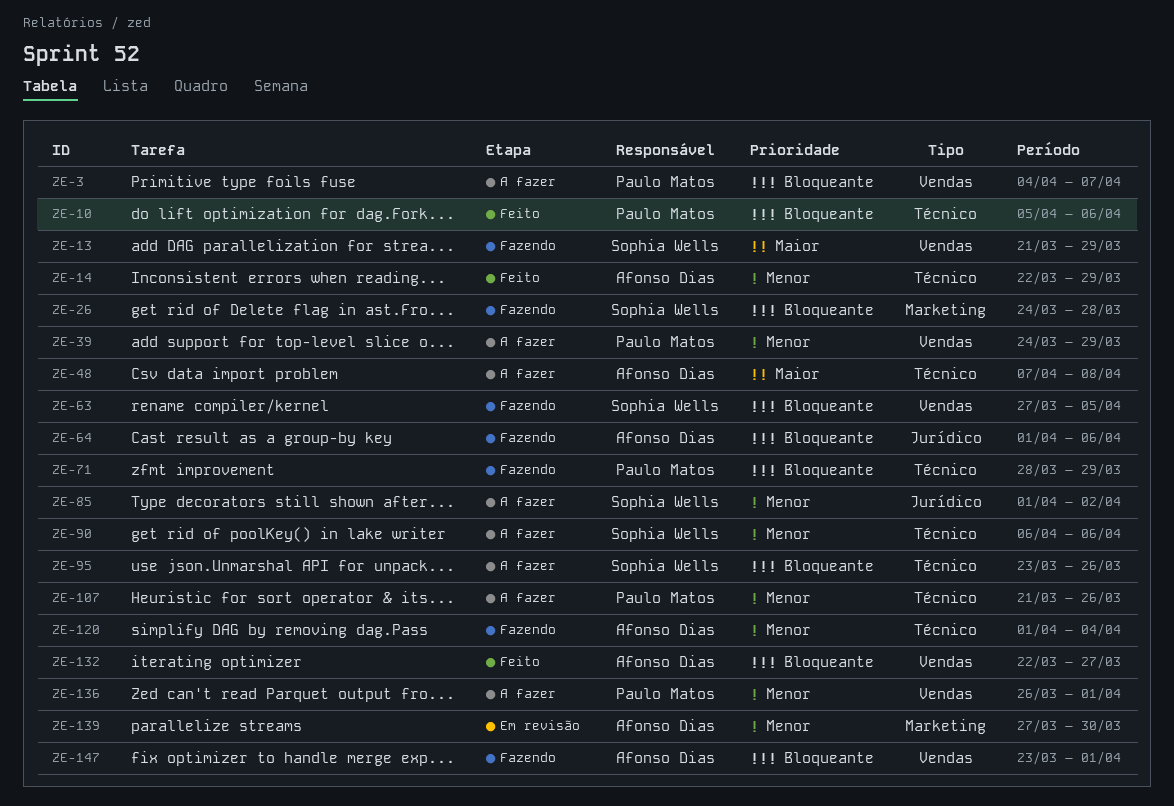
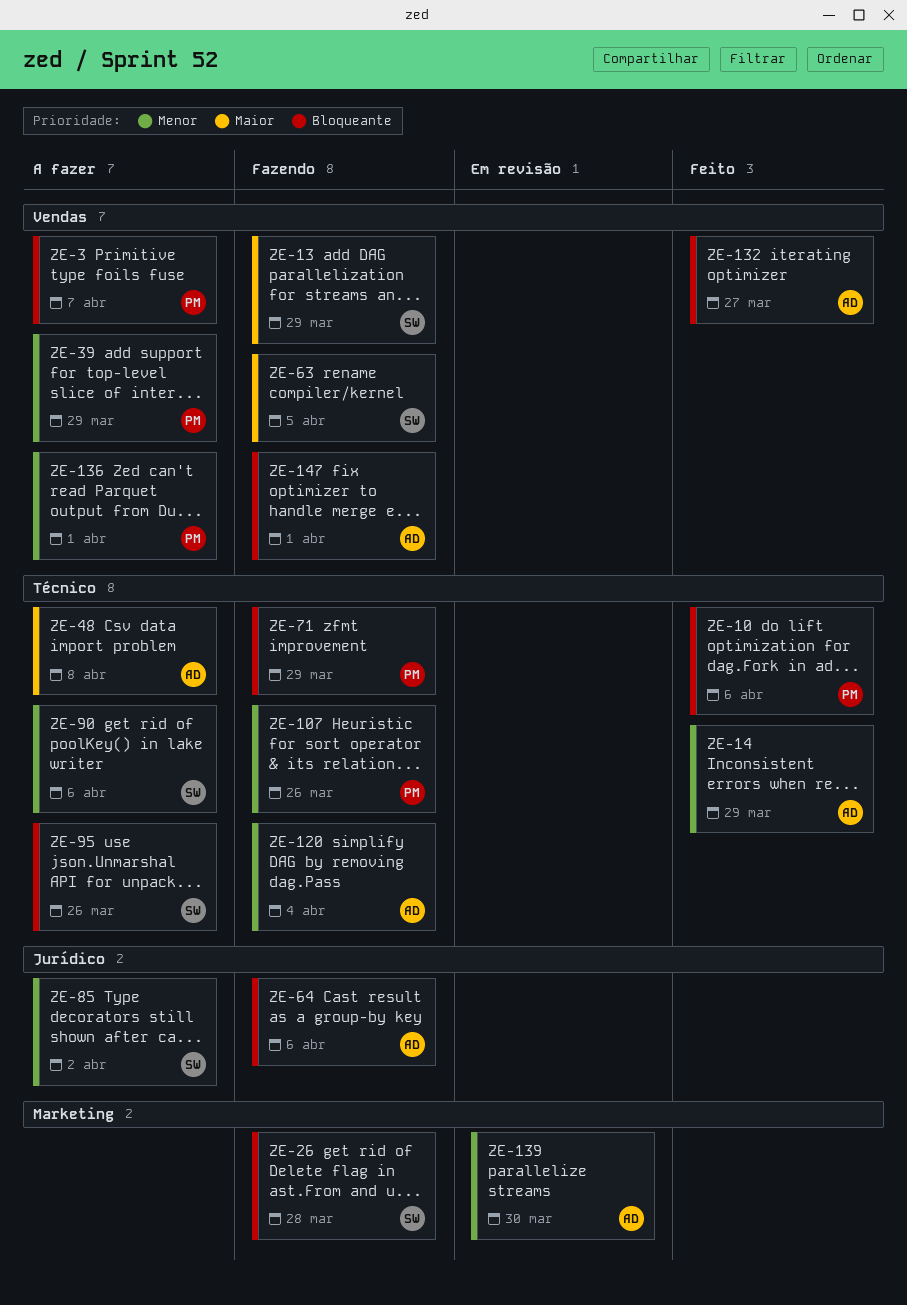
ZE-63, priority: Bloqueante -> Maior
ZE-107, status: A fazer -> Fazendo

